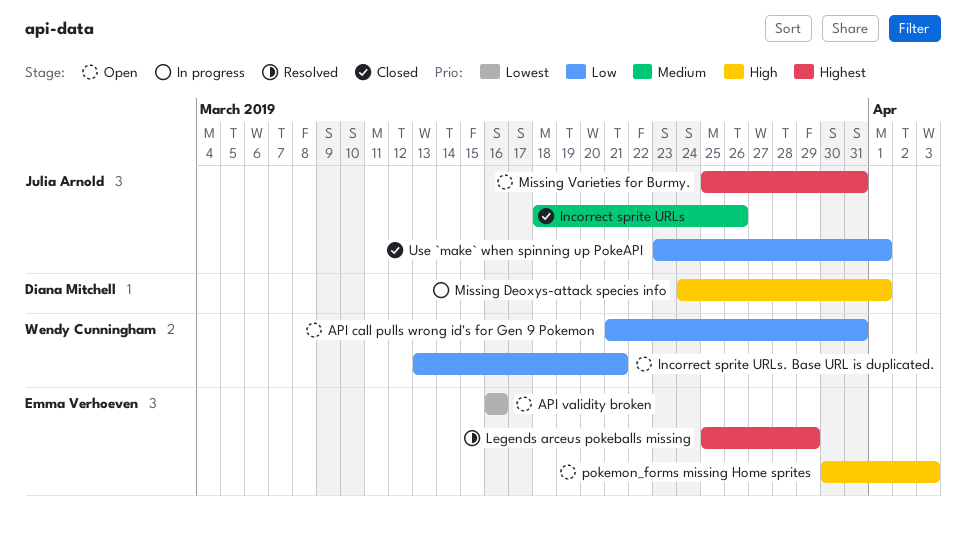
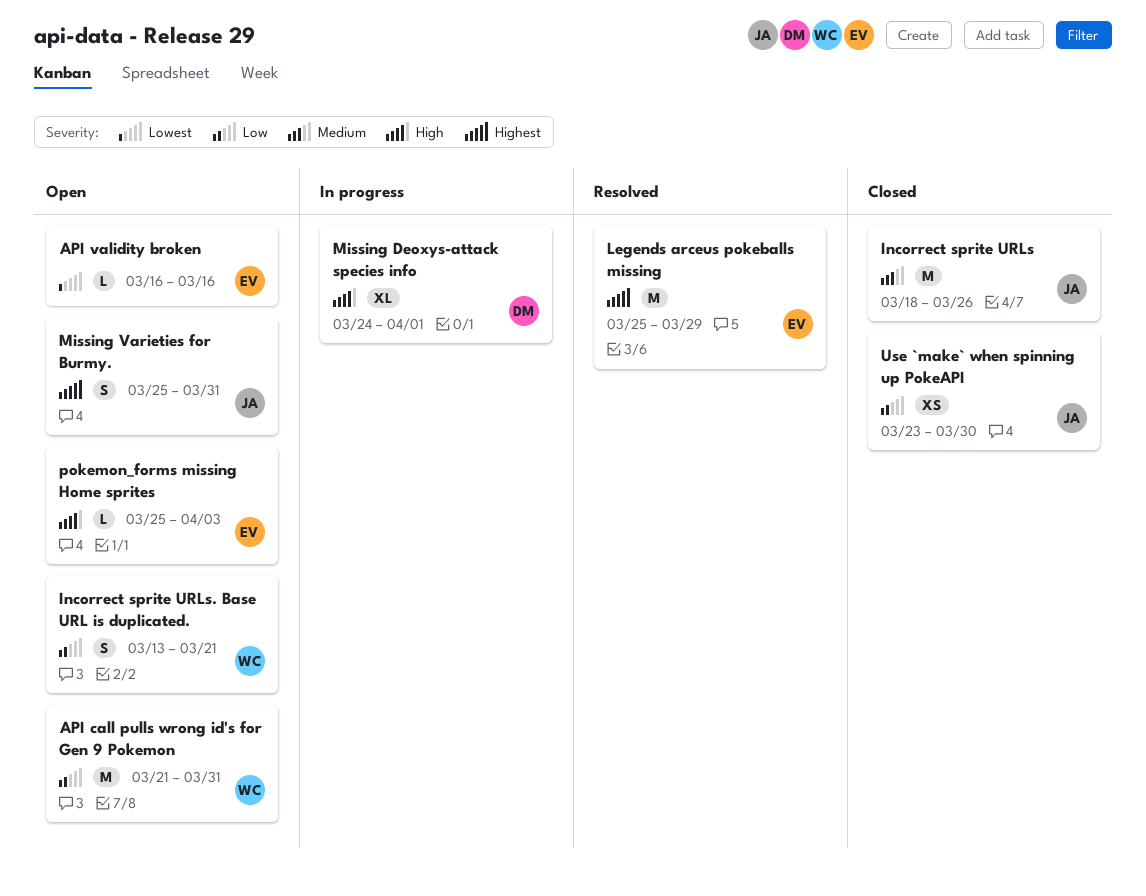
pokemon_forms missing Home sprites, start: Mar 30 -> Mar 25
Use `make` when spinning up PokeAPI, due: Apr 1 -> Mar 30

